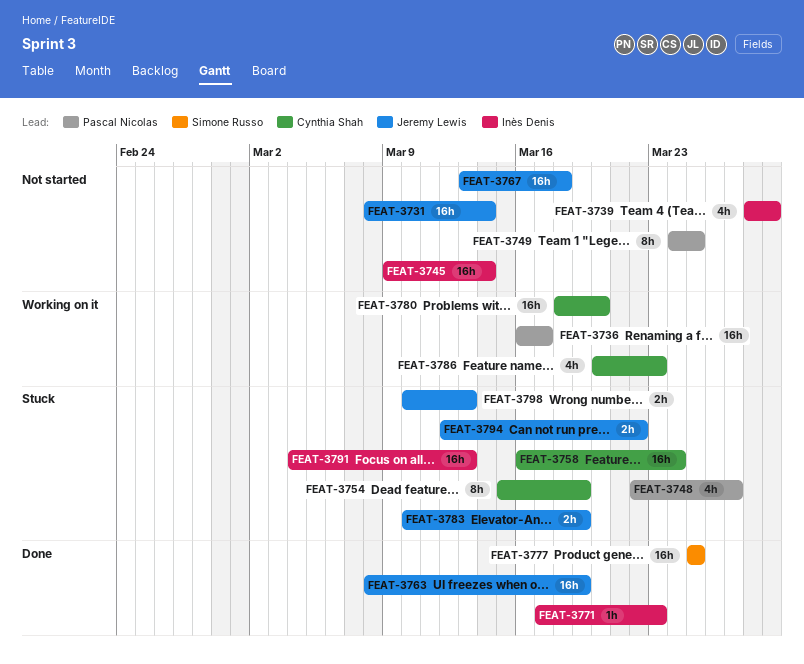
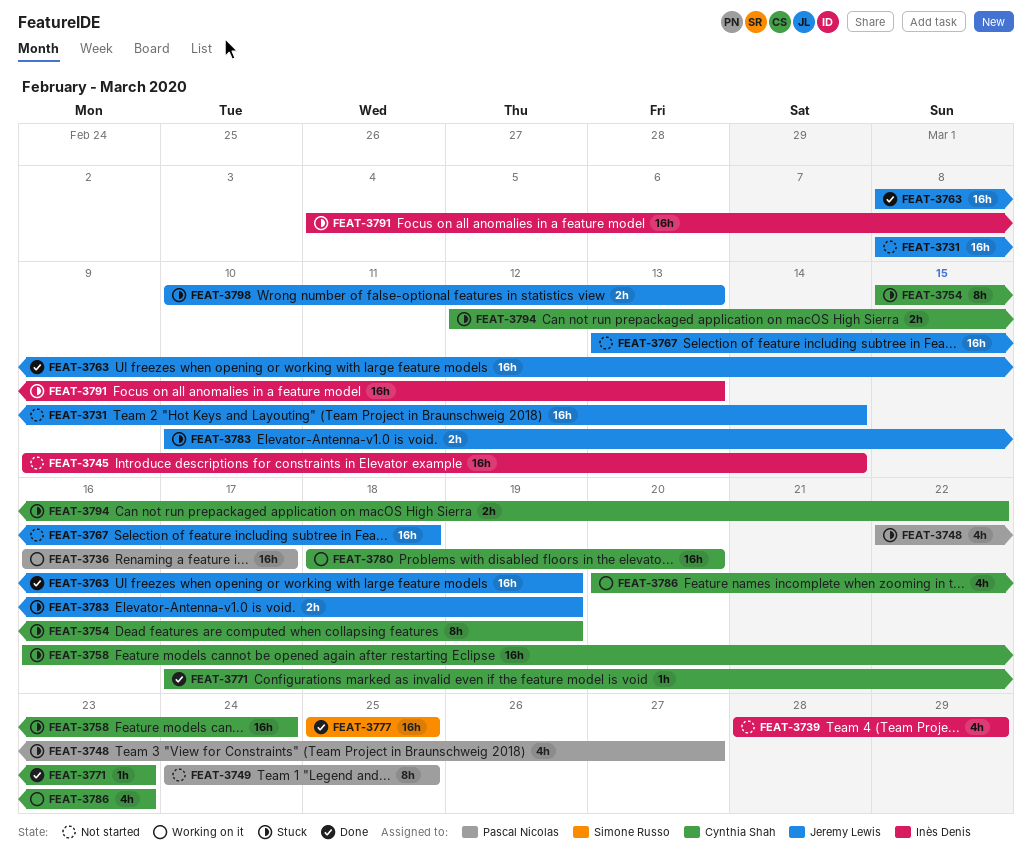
FEAT-3771, owner: Inès Denis -> Cynthia Shah
FEAT-3794, owner: Jeremy Lewis -> Cynthia Shah

